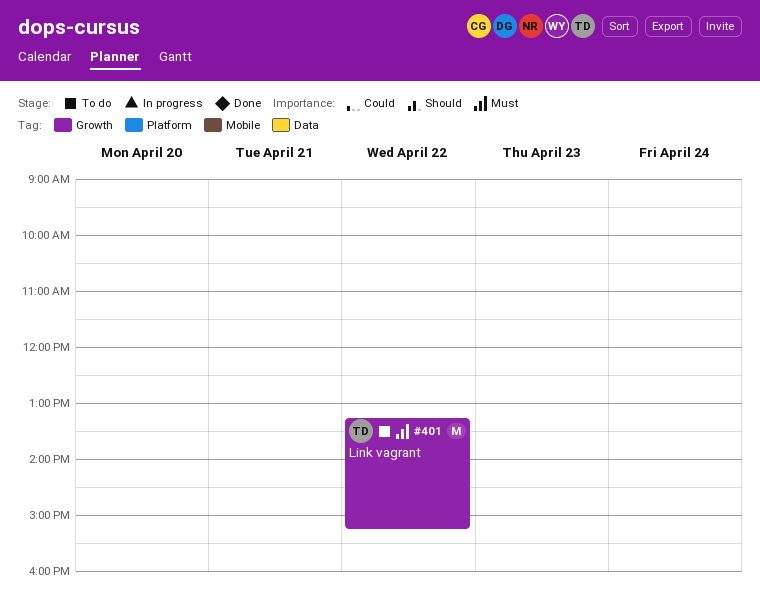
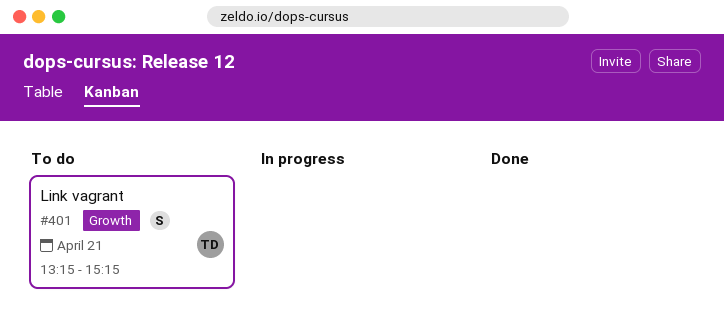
#401, estimate: M -> S
#401, day: Apr 22 -> Apr 21

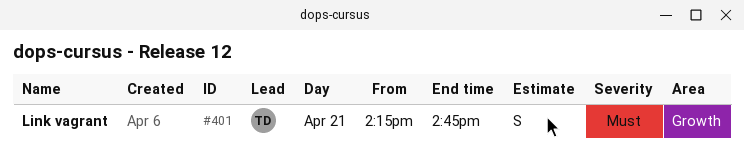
#401, begins: 13:15 -> 14:15
#401, ends: 15:15 -> 14:45

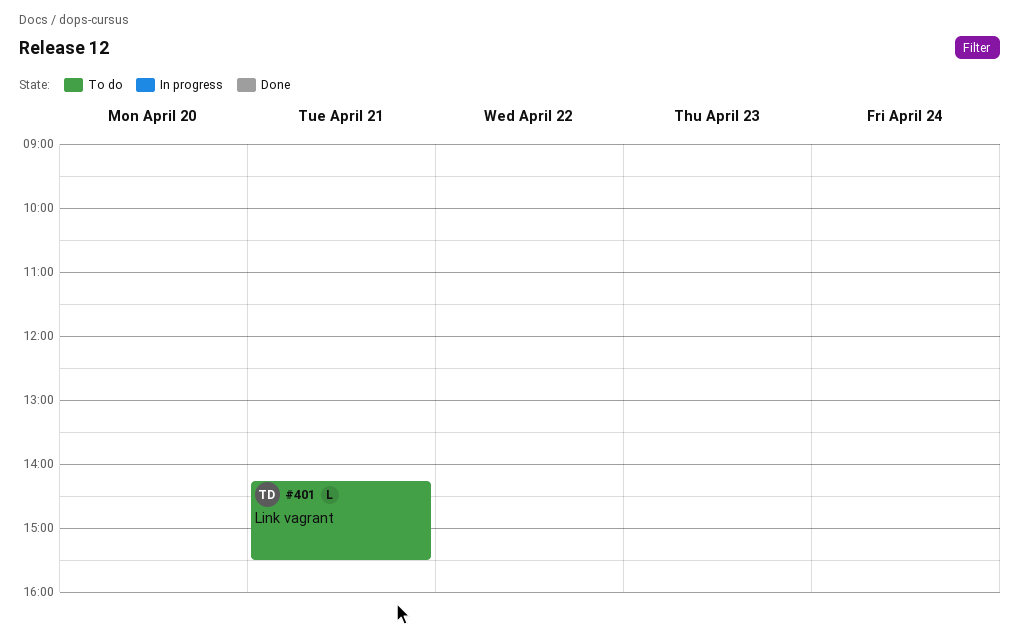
#401, estimate: S -> L
#401, ends: 14:45 -> 15:30

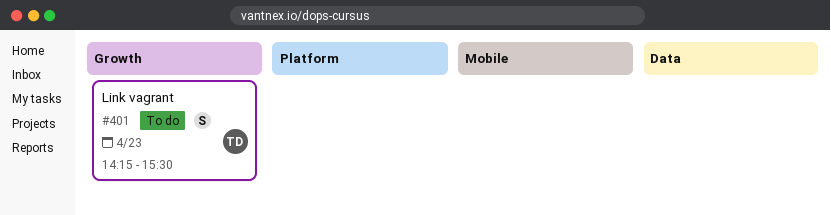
#401, estimate: L -> S
#401, day: Apr 21 -> Apr 23

